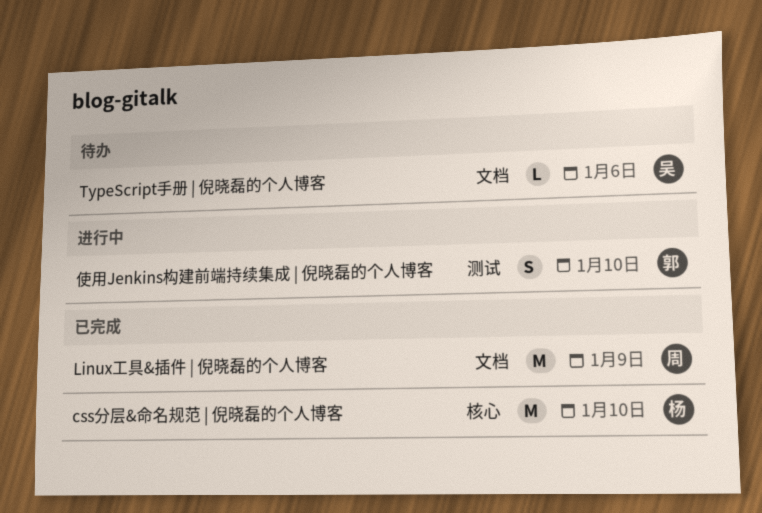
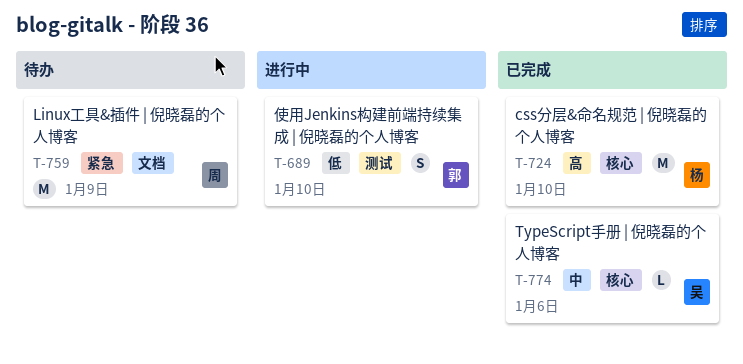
Linux工具&插件 | 倪晓磊的个人博客, status: 已完成 -> 待办
TypeScript手册 | 倪晓磊的个人博客, status: 待办 -> 已完成
TypeScript手册 | 倪晓磊的个人博客, label: 文档 -> 核心

